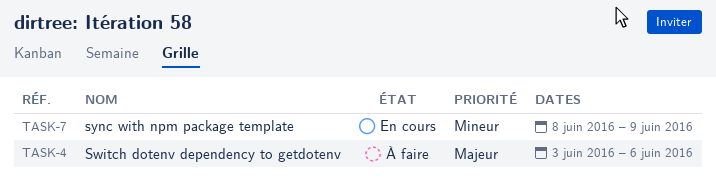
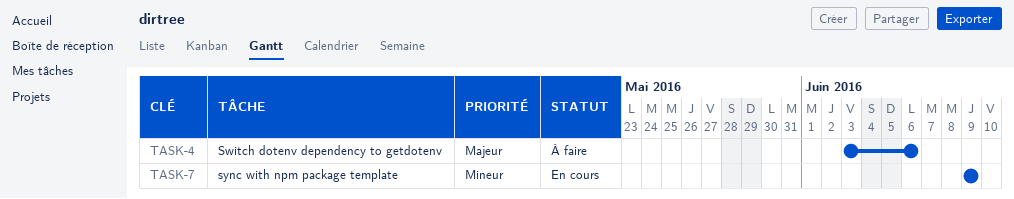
TASK-7, start: Jun 8 -> Jun 9

